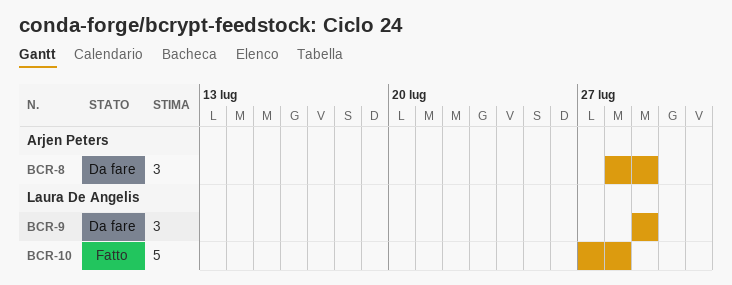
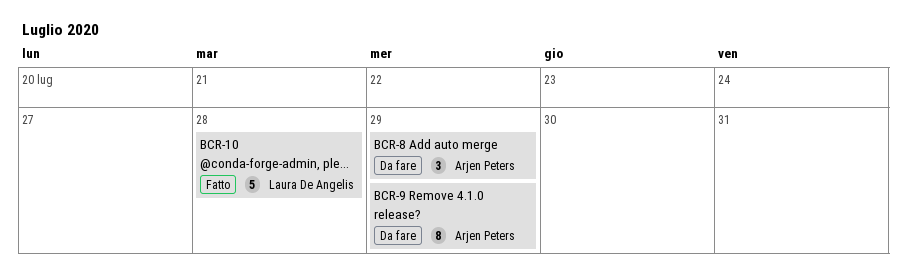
BCR-9, owner: Laura De Angelis -> Arjen Peters
BCR-9, estimate: 3 -> 8

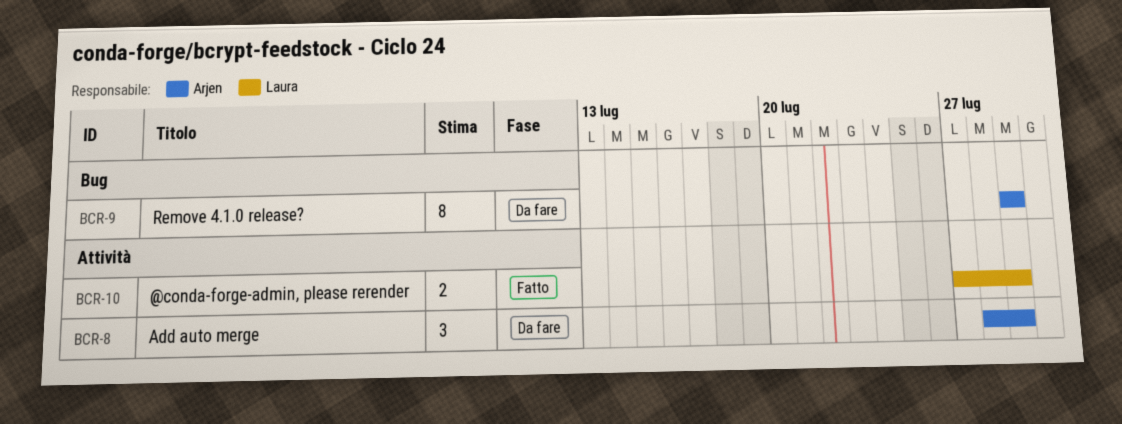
BCR-10, estimate: 5 -> 2
BCR-10, due: Jul 28 -> Jul 29

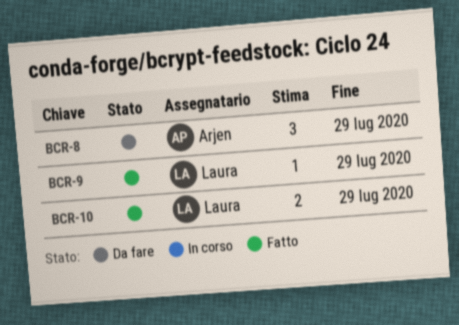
BCR-9, status: Da fare -> Fatto
BCR-9, owner: Arjen -> Laura
BCR-9, estimate: 8 -> 1

